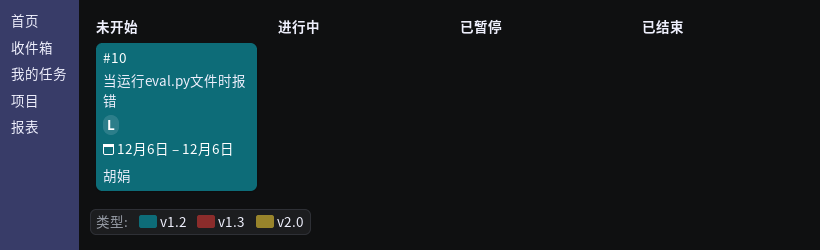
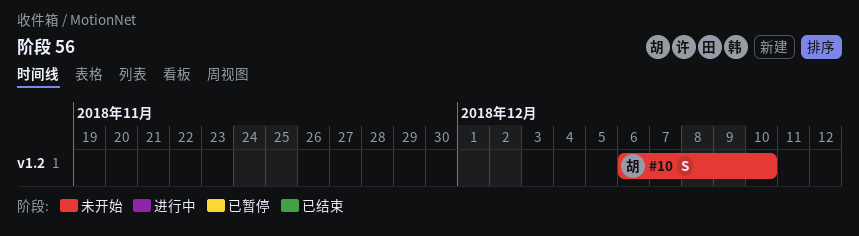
#10, estimate: L -> S
#10, due: Dec 6 -> Dec 10

